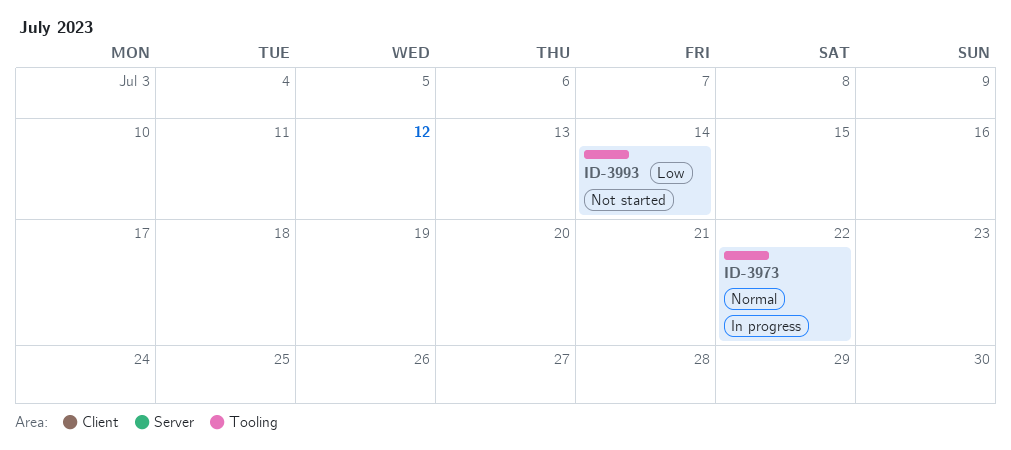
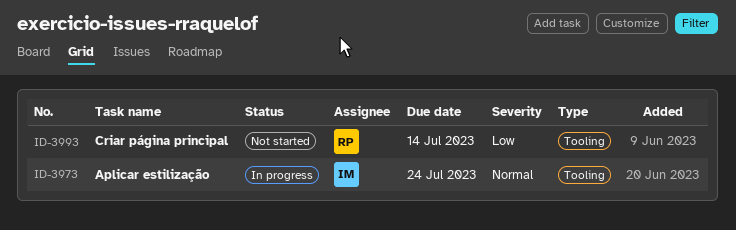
ID-3973, due: Jul 22 -> Jul 24

